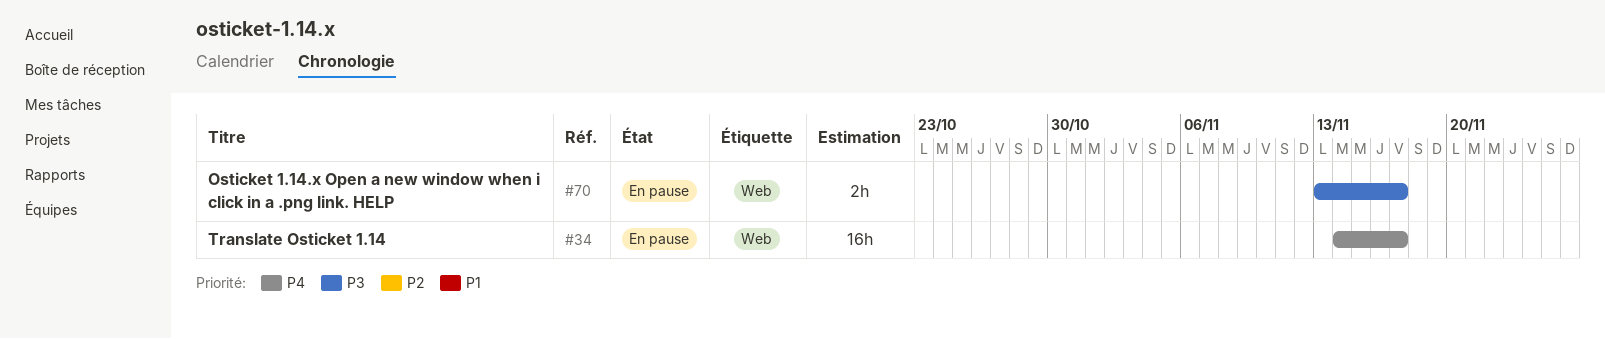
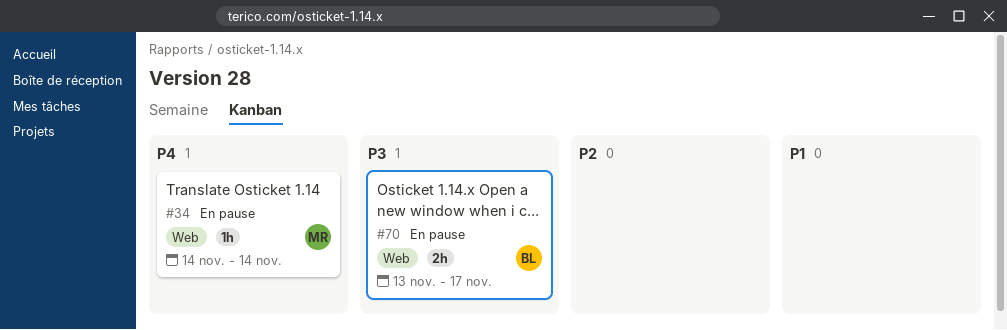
#34, estimate: 16h -> 1h
#34, due: Nov 17 -> Nov 14

